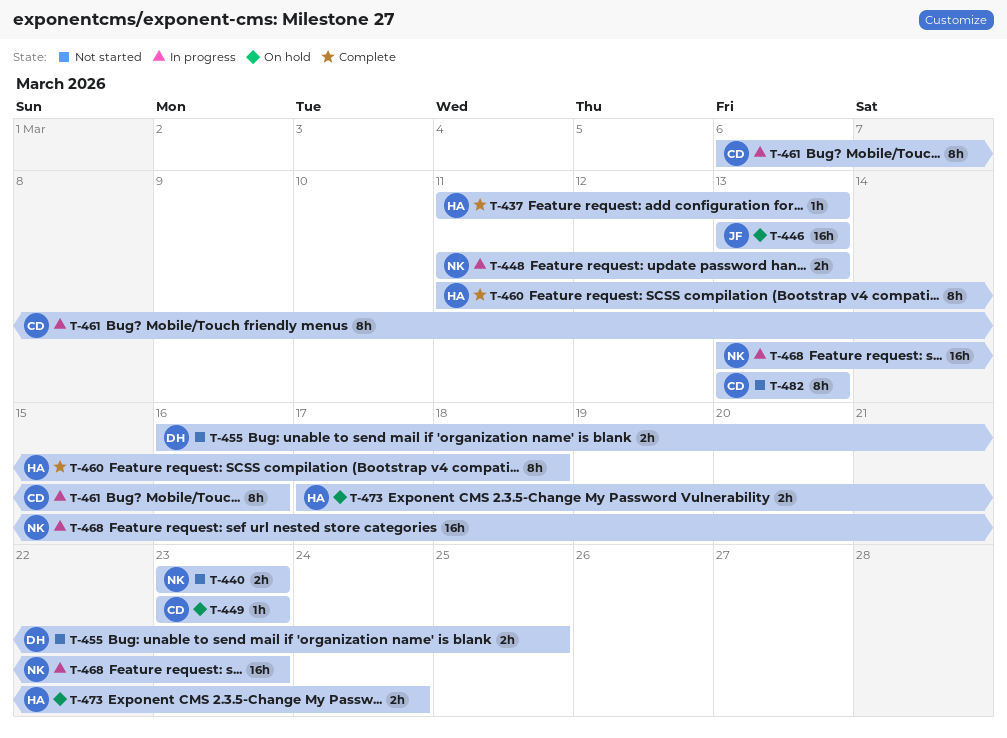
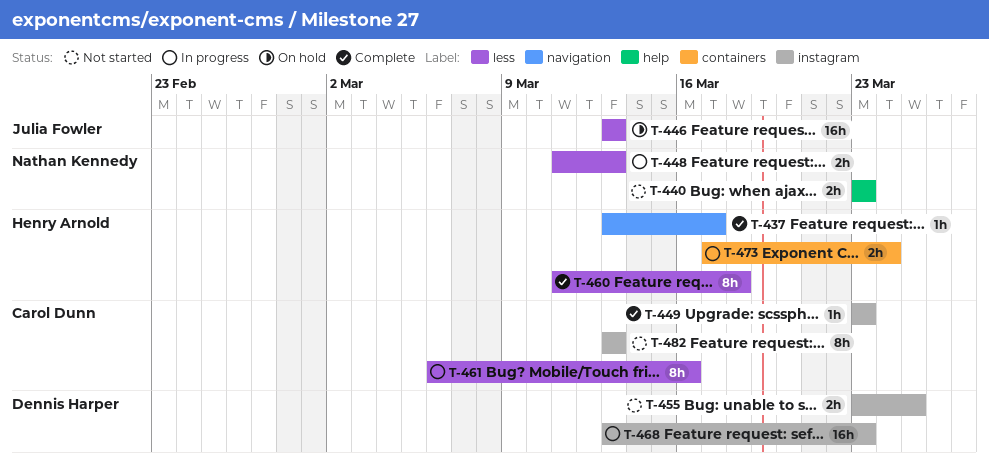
T-437, start: Mar 11 -> Mar 13
T-437, due: Mar 13 -> Mar 17
T-449, status: On hold -> Complete
T-455, start: Mar 16 -> Mar 23
T-468, owner: Nathan Kennedy -> Dennis Harper
T-473, status: On hold -> In progress

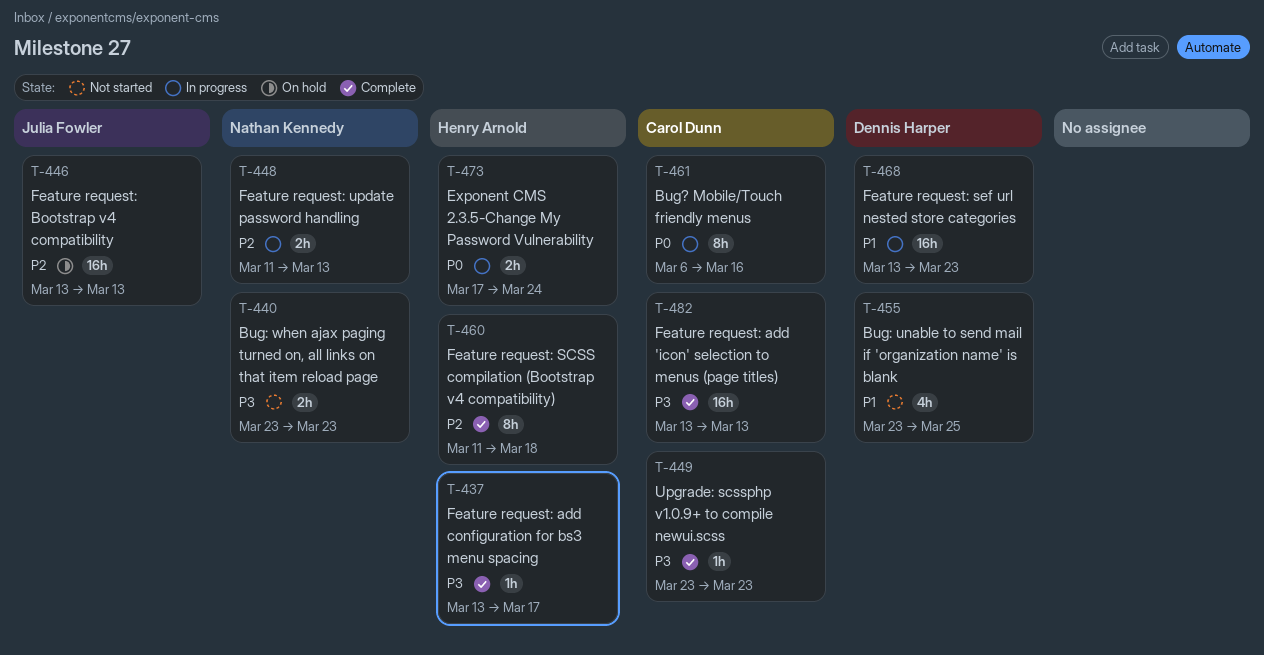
T-455, estimate: 2h -> 4h
T-482, status: Not started -> Complete
T-482, estimate: 8h -> 16h

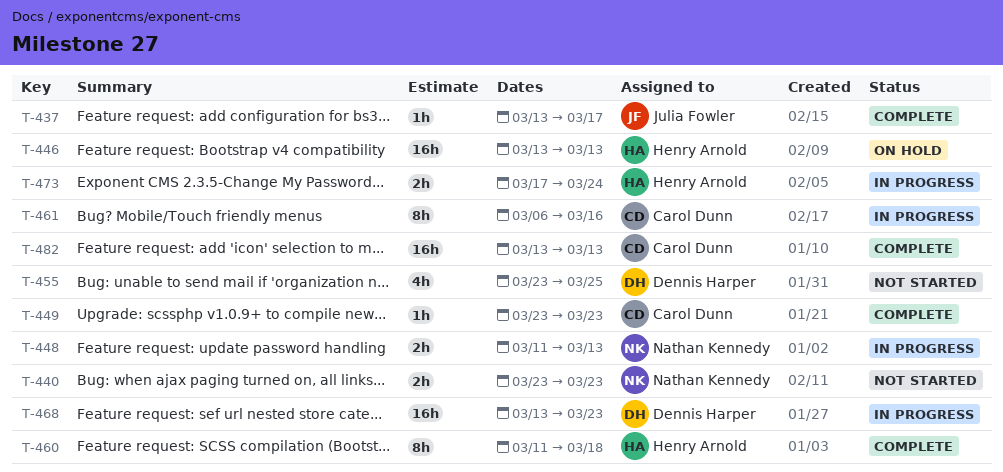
T-437, owner: Henry Arnold -> Julia Fowler
T-446, owner: Julia Fowler -> Henry Arnold

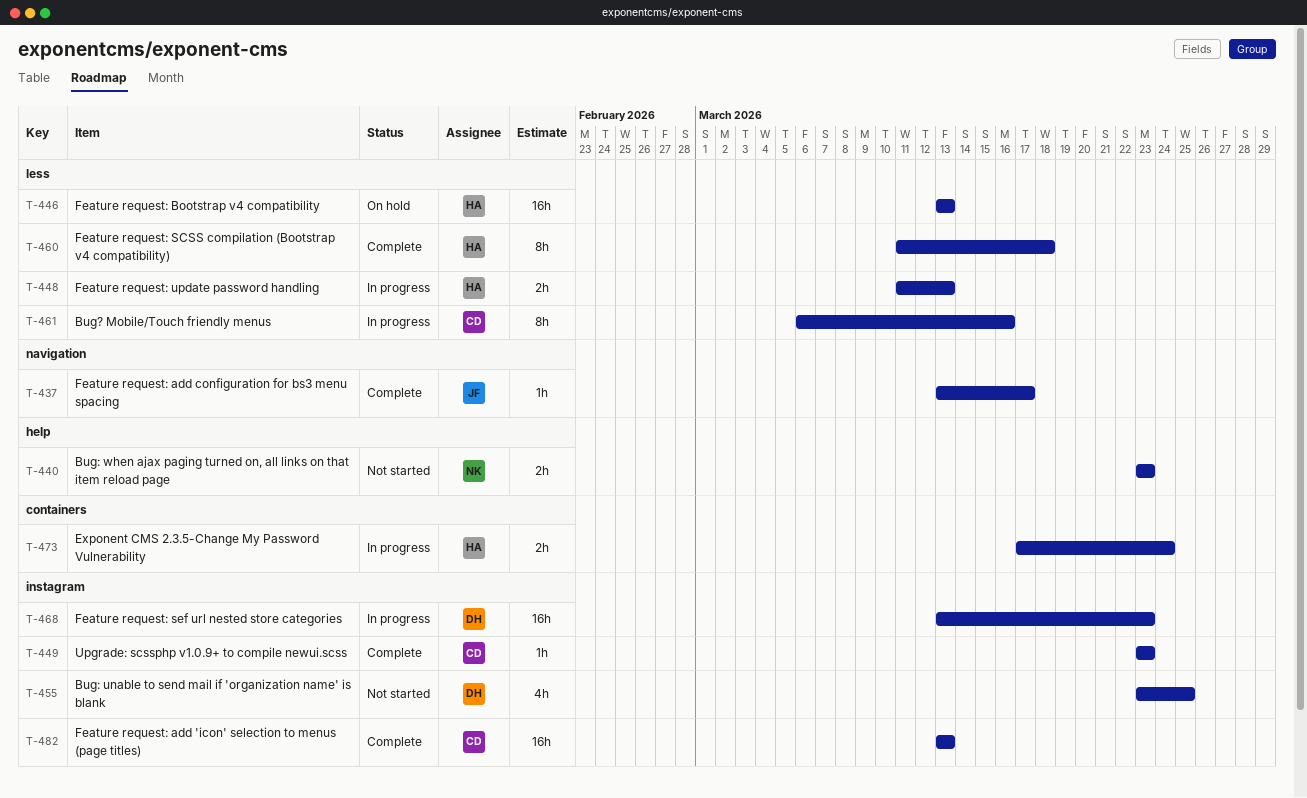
T-448, owner: Nathan Kennedy -> Henry Arnold

